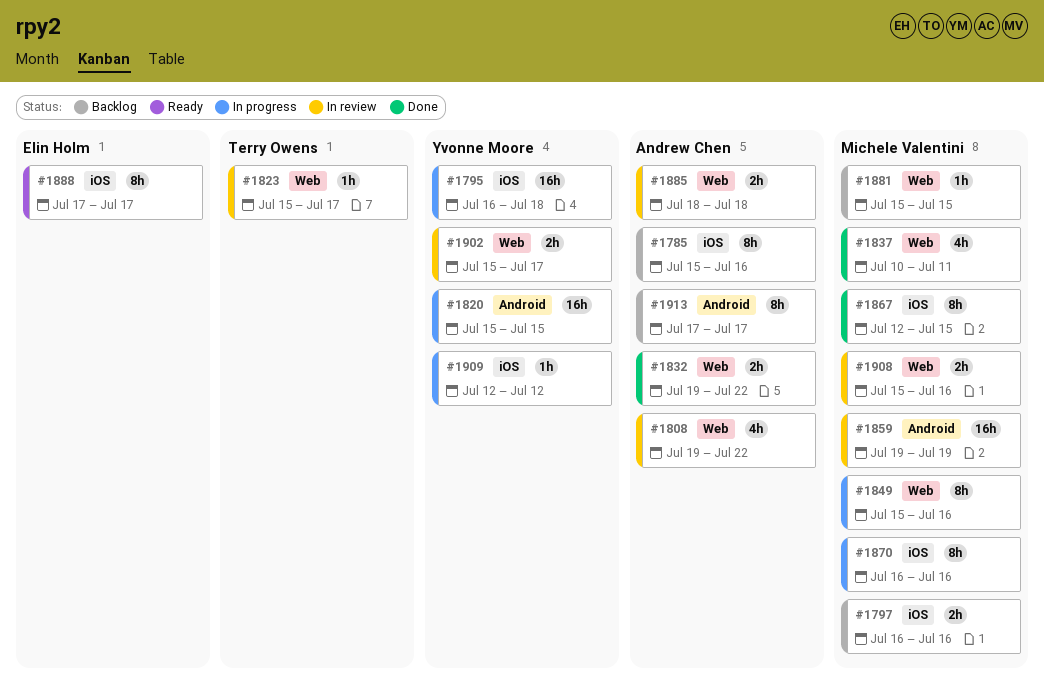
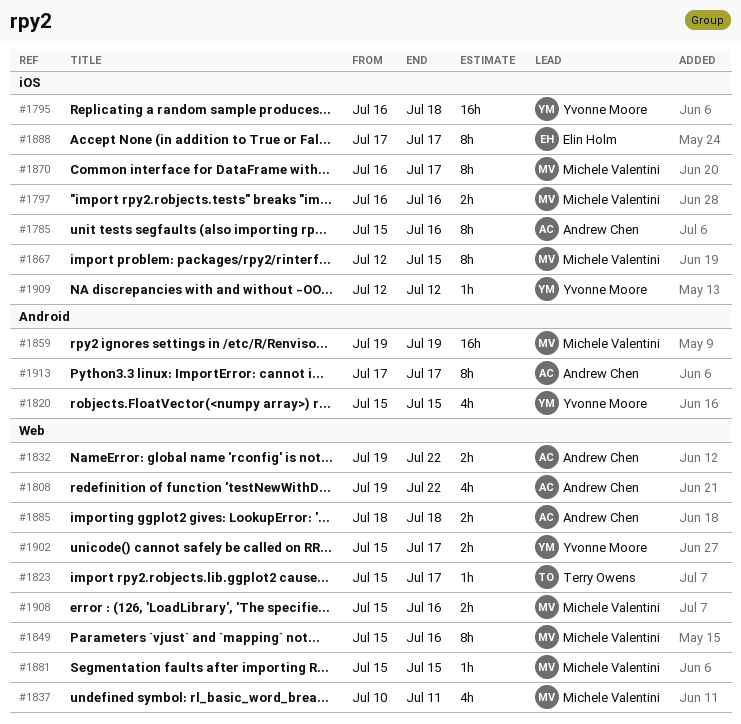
#1820, estimate: 16h -> 4h
#1870, due: Jul 16 -> Jul 17

